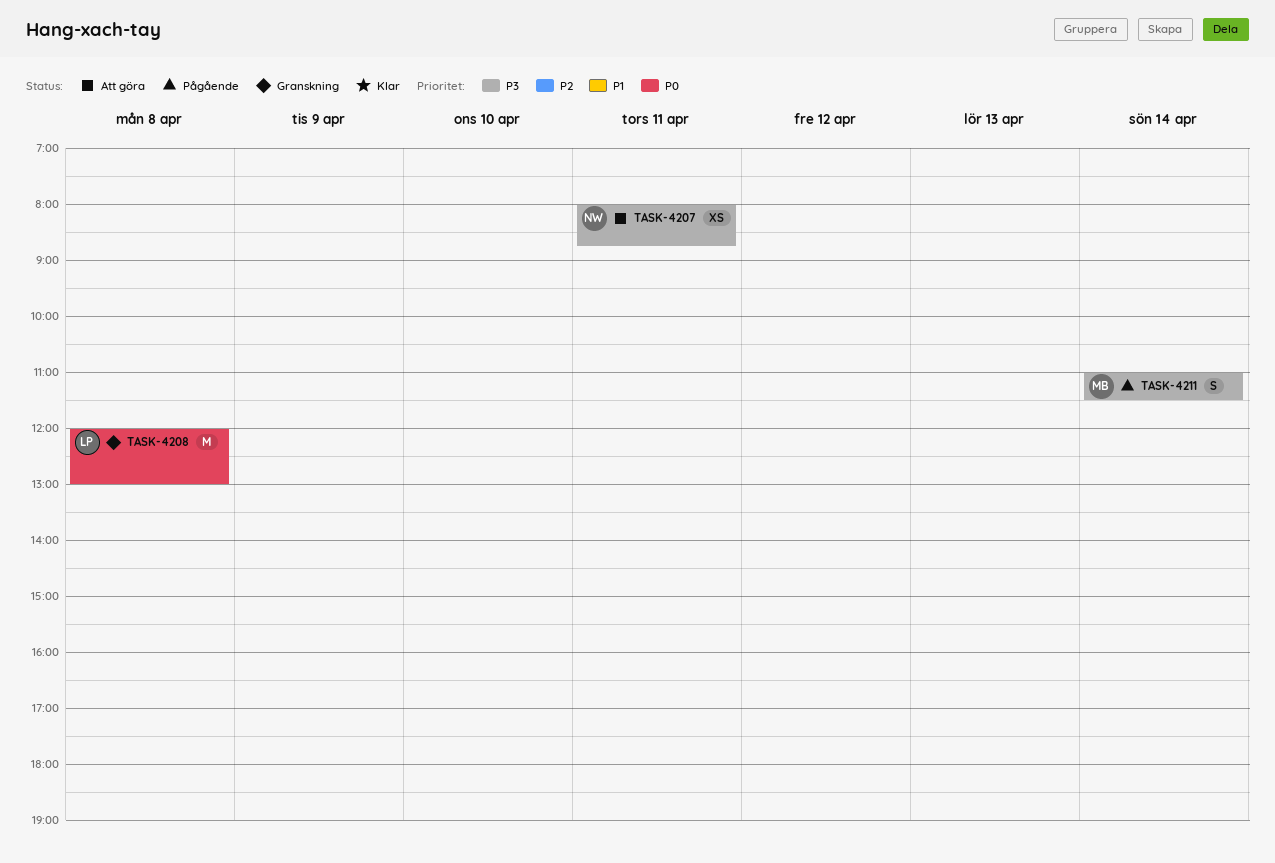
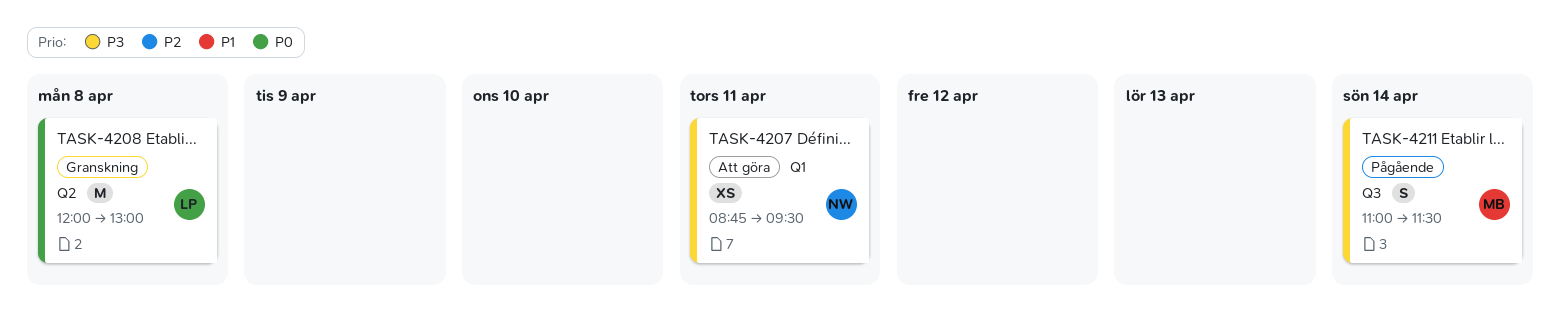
TASK-4207, begins: 08:00 -> 08:45
TASK-4207, ends: 08:45 -> 09:30

